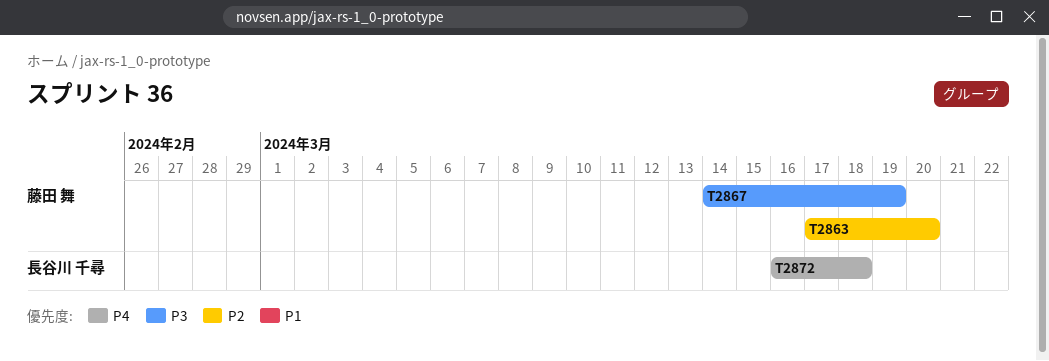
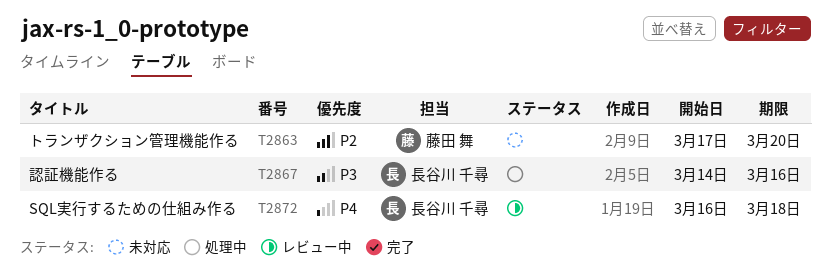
T2867, owner: 藤田 舞 -> 長谷川 千尋
T2867, due: Mar 19 -> Mar 16

